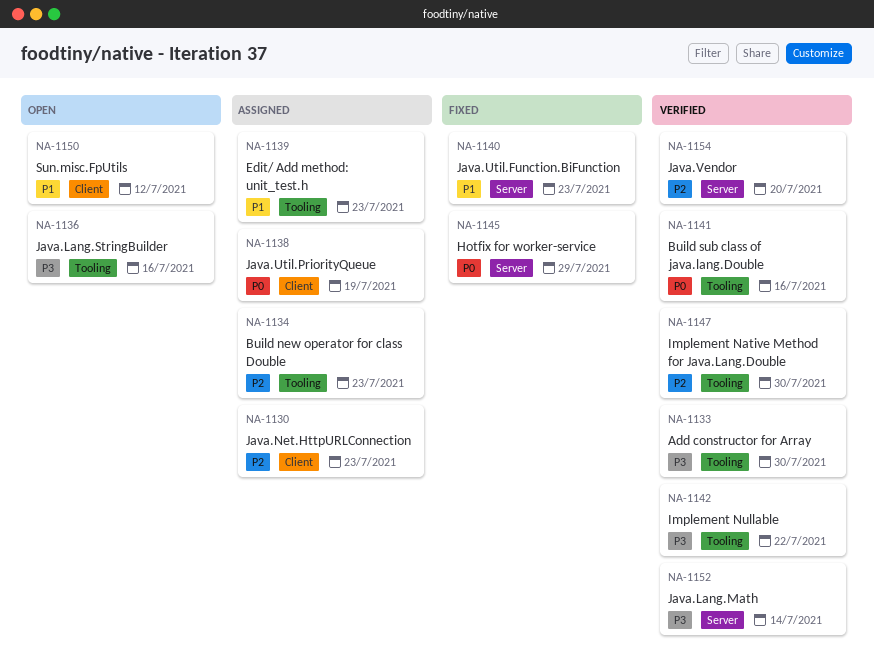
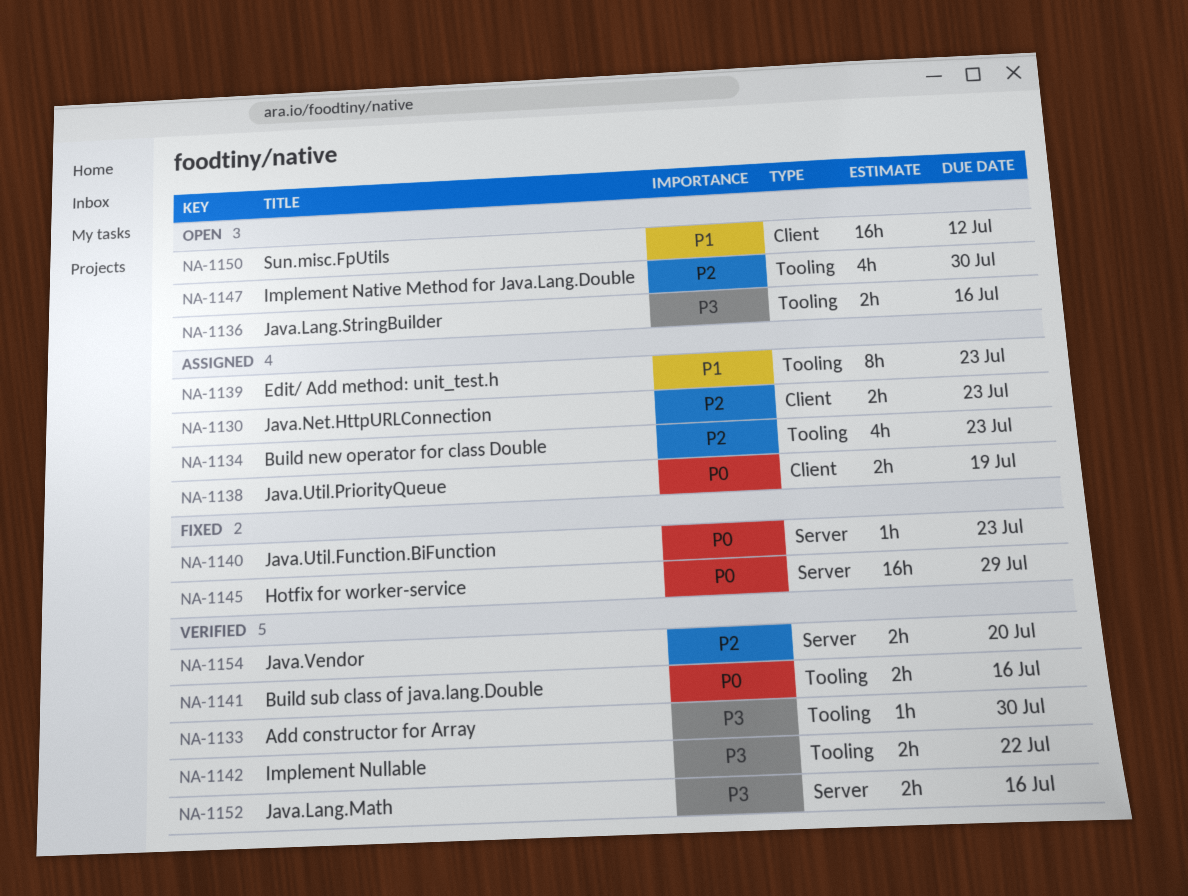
NA-1140, priority: P1 -> P0
NA-1147, status: Verified -> Open
NA-1152, due: Jul 14 -> Jul 16

